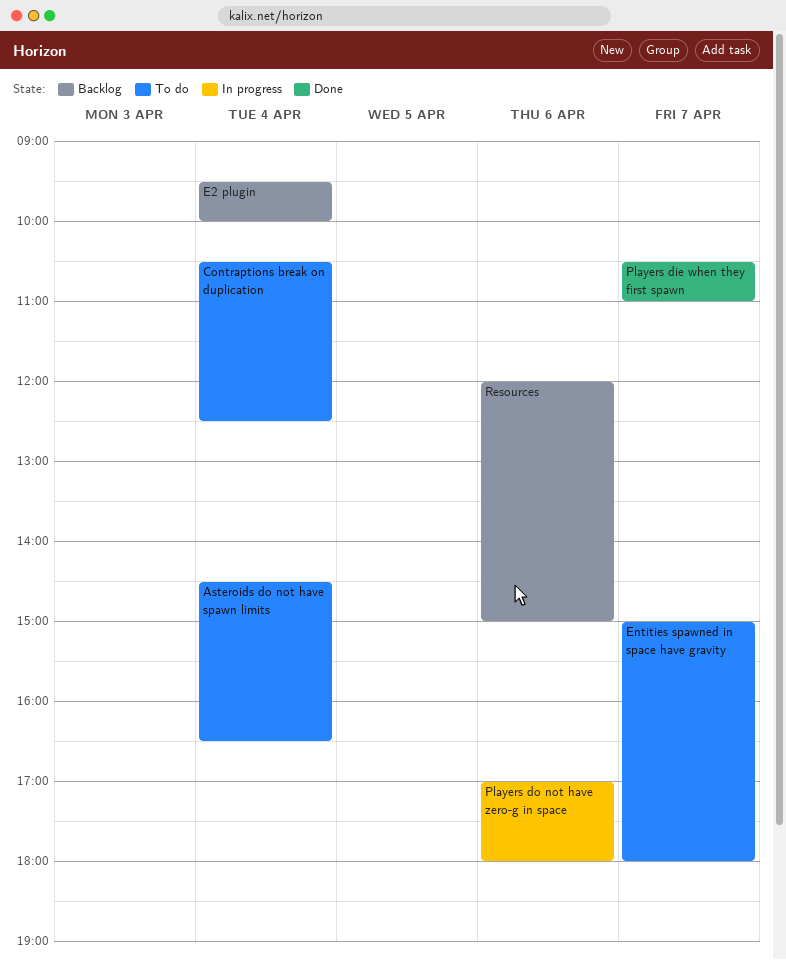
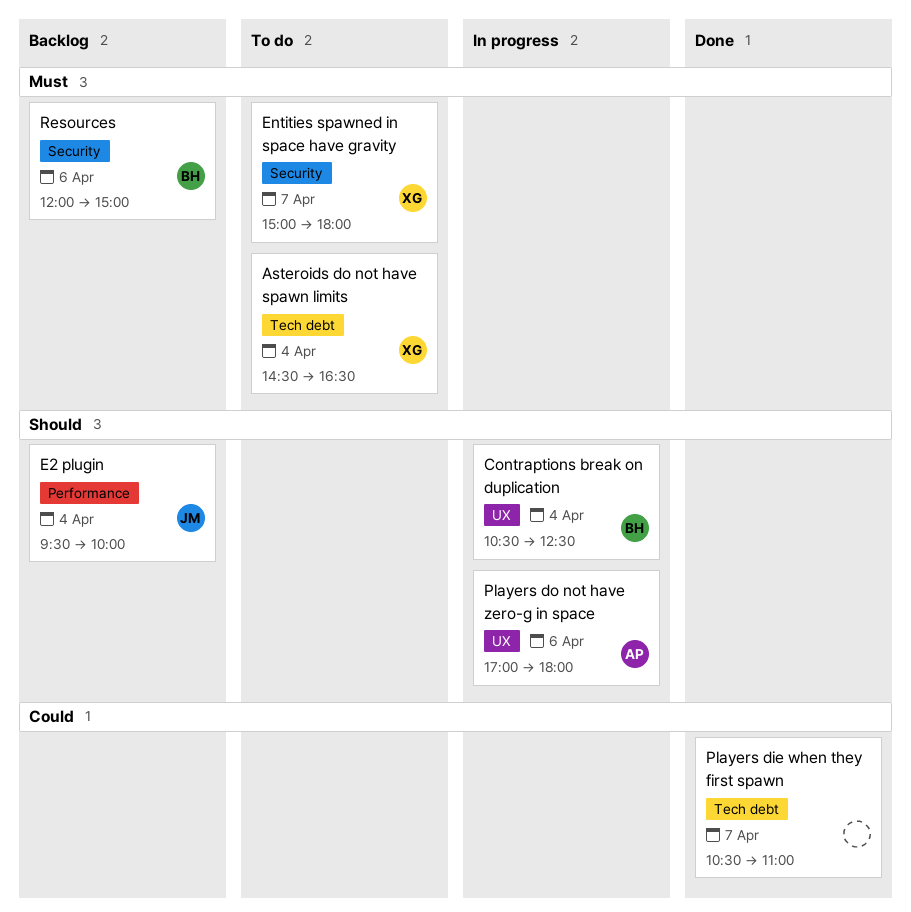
Contraptions break on duplication, status: To do -> In progress

